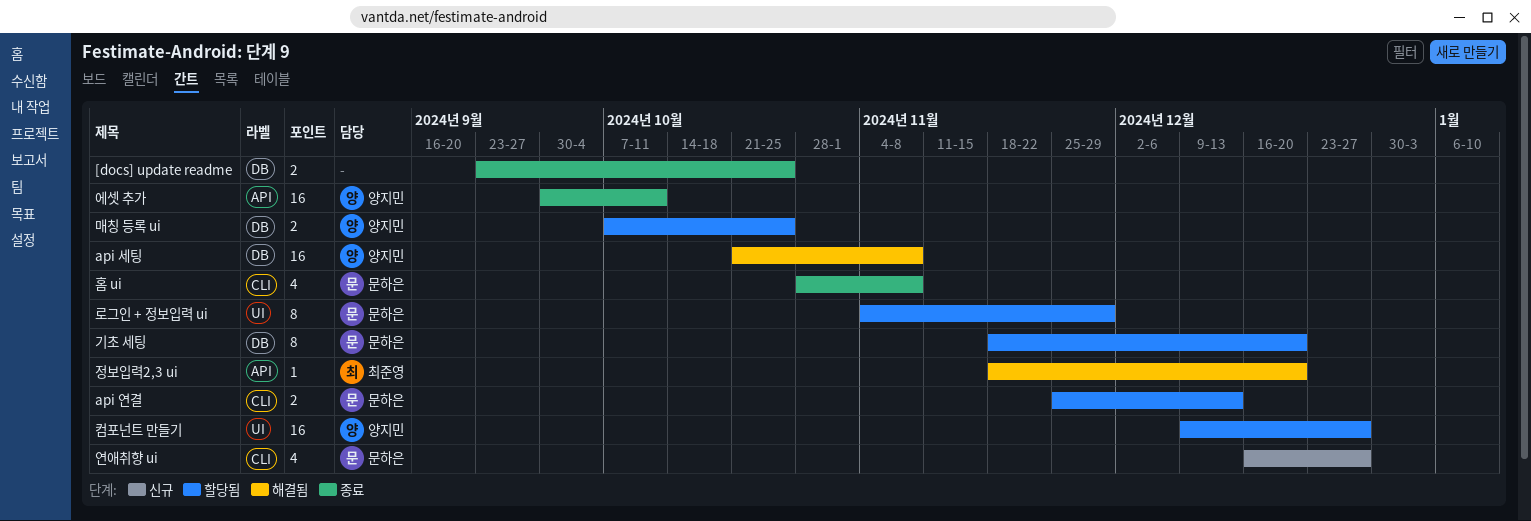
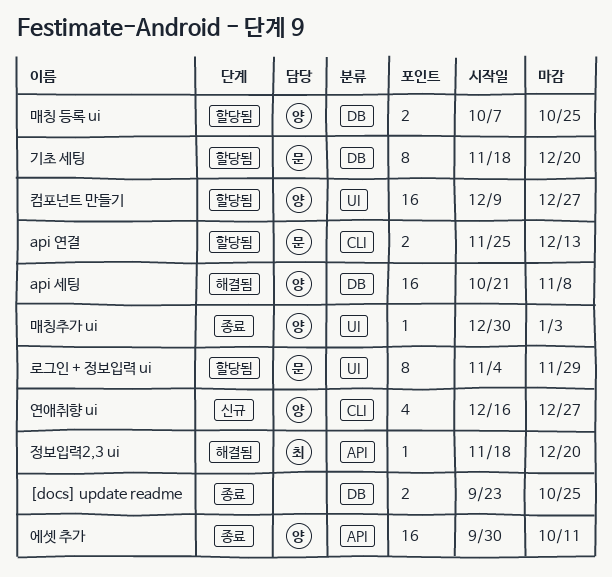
매칭추가 ui: none -> present
연애취향 ui, owner: 문하은 -> 양지민
홈 ui: present -> none

